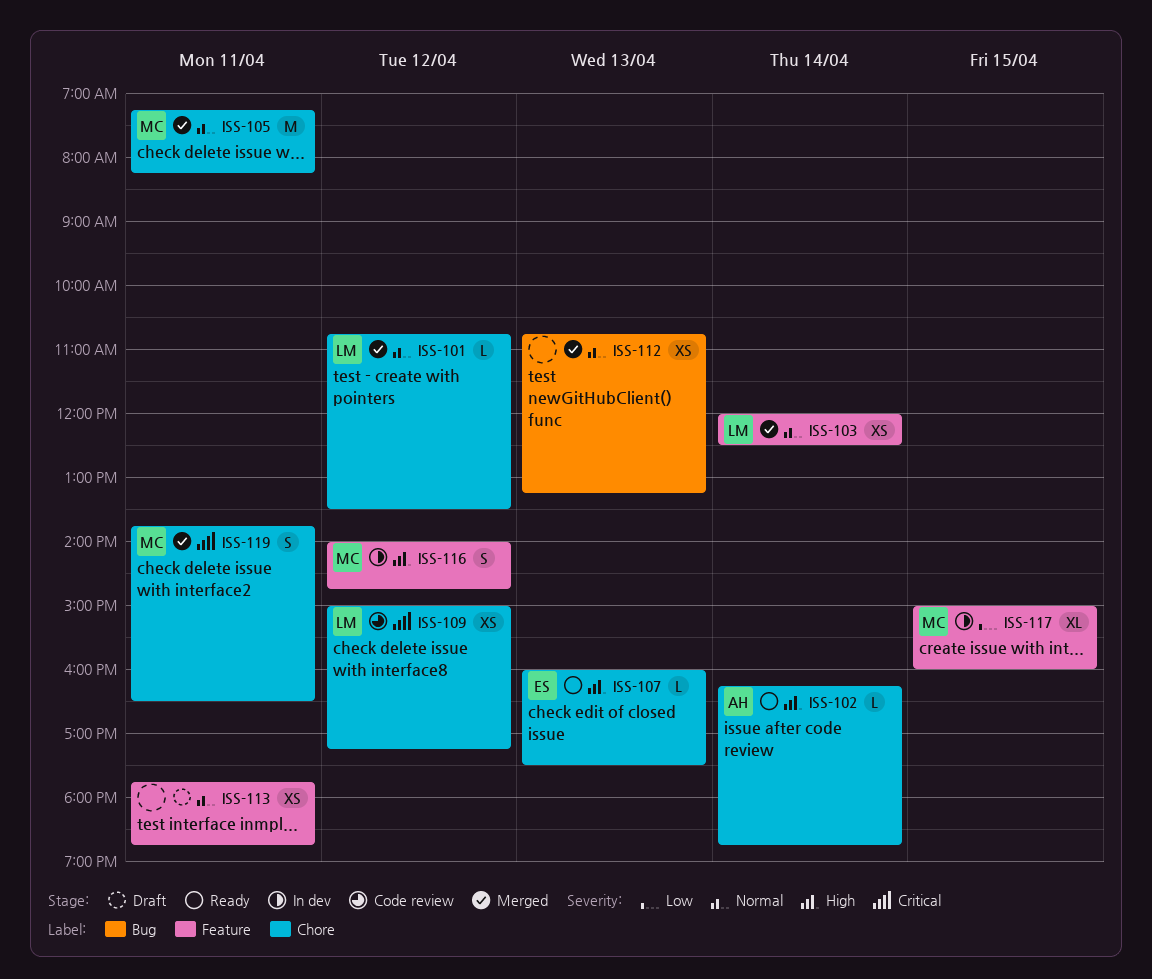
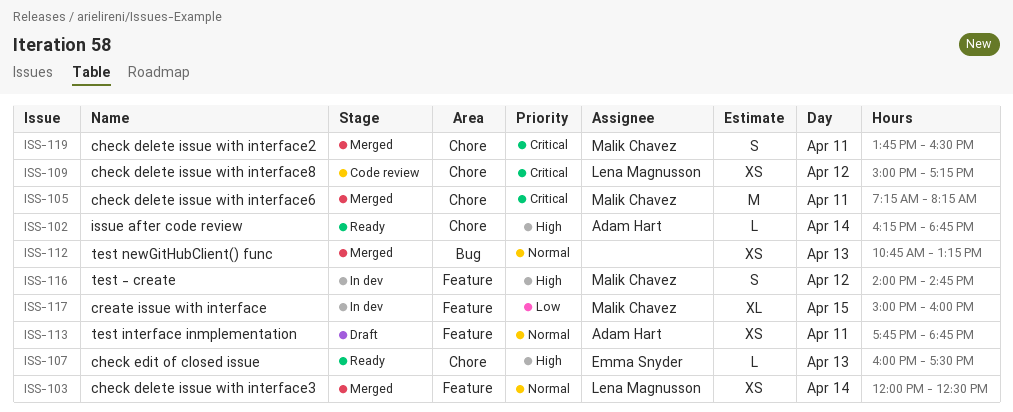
ISS-101: present -> none
ISS-105, priority: Normal -> Critical
ISS-113, owner: none -> Adam Hart

